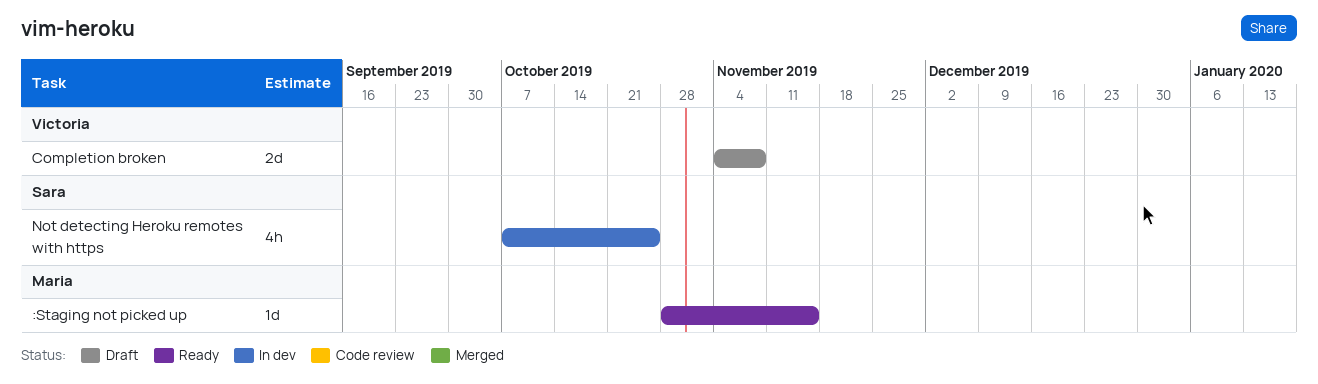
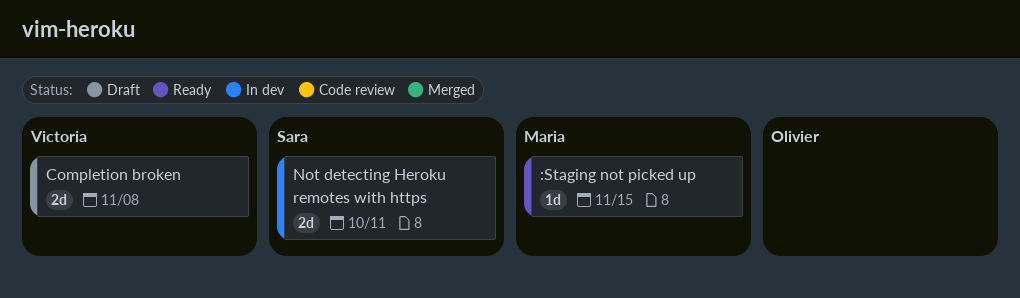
Not detecting Heroku remotes with https, estimate: 4h -> 2d
Not detecting Heroku remotes with https, due: Oct 25 -> Oct 11

